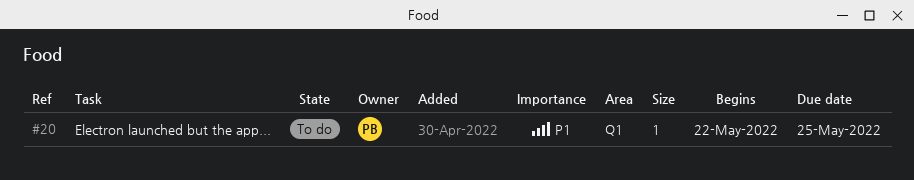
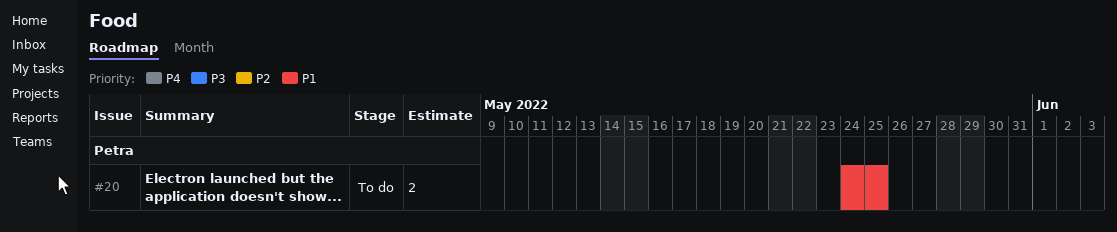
#20, estimate: 1 -> 2
#20, start: May 22 -> May 24

